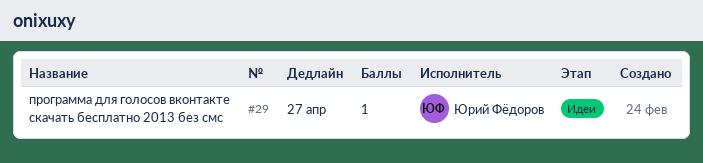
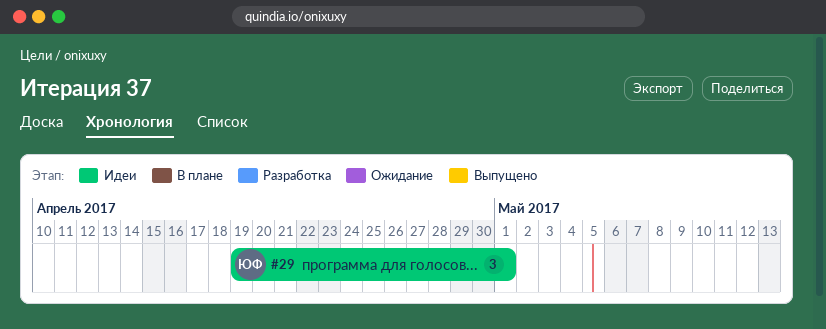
#29, estimate: 1 -> 3
#29, due: Apr 27 -> May 1

